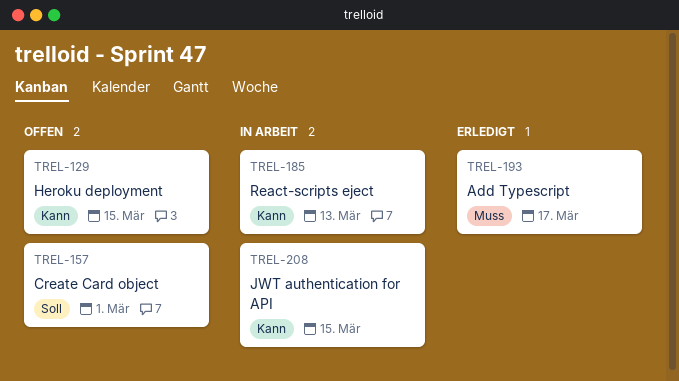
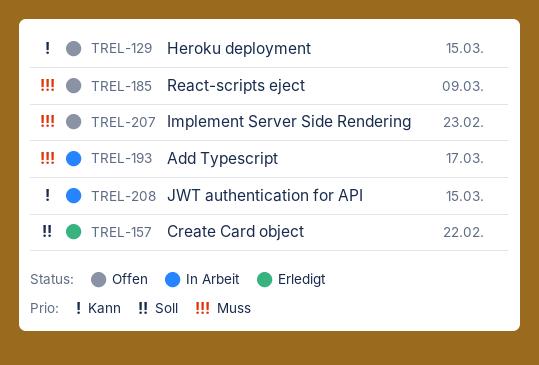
TREL-157, status: Offen -> Erledigt
TREL-157, due: Mar 1 -> Feb 22
TREL-185, status: In Arbeit -> Offen
TREL-185, priority: Kann -> Muss
TREL-185, due: Mar 13 -> Mar 9
TREL-193, status: Erledigt -> In Arbeit
TREL-207: none -> present

